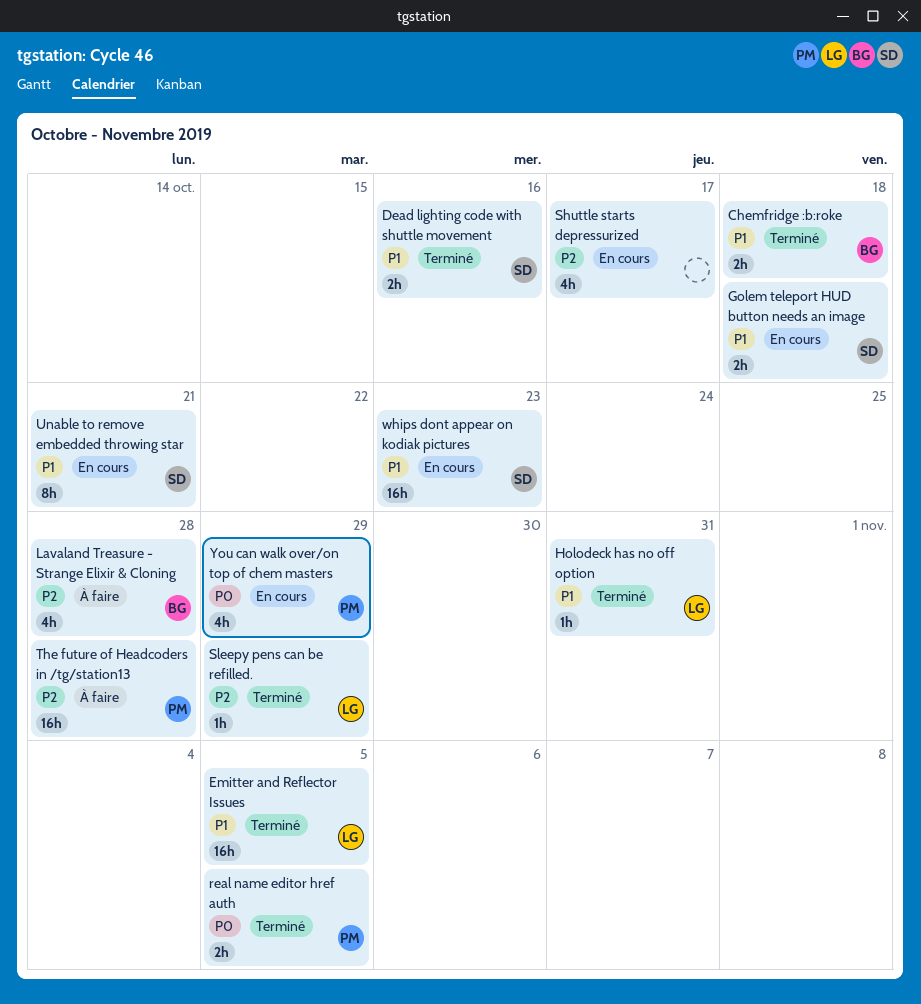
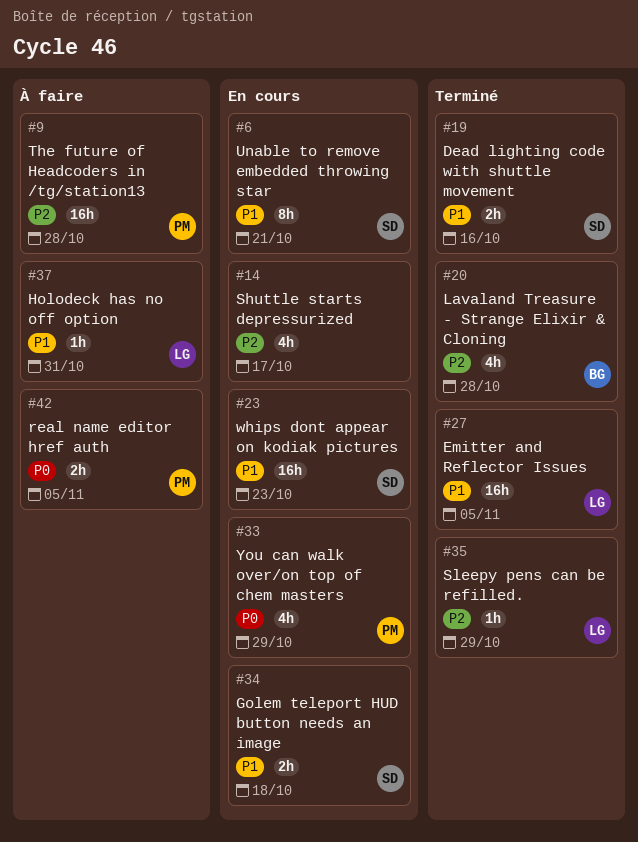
Chemfridge :b:roke: present -> none
Holodeck has no off option, status: Terminé -> À faire
Lavaland Treasure - Strange Elixir & Cloning, status: À faire -> Terminé
real name editor href auth, status: Terminé -> À faire

